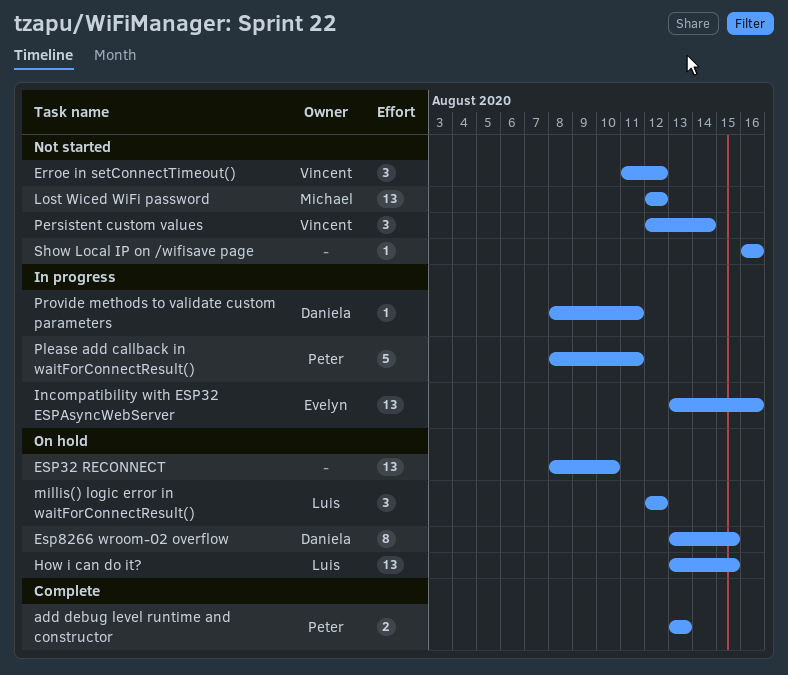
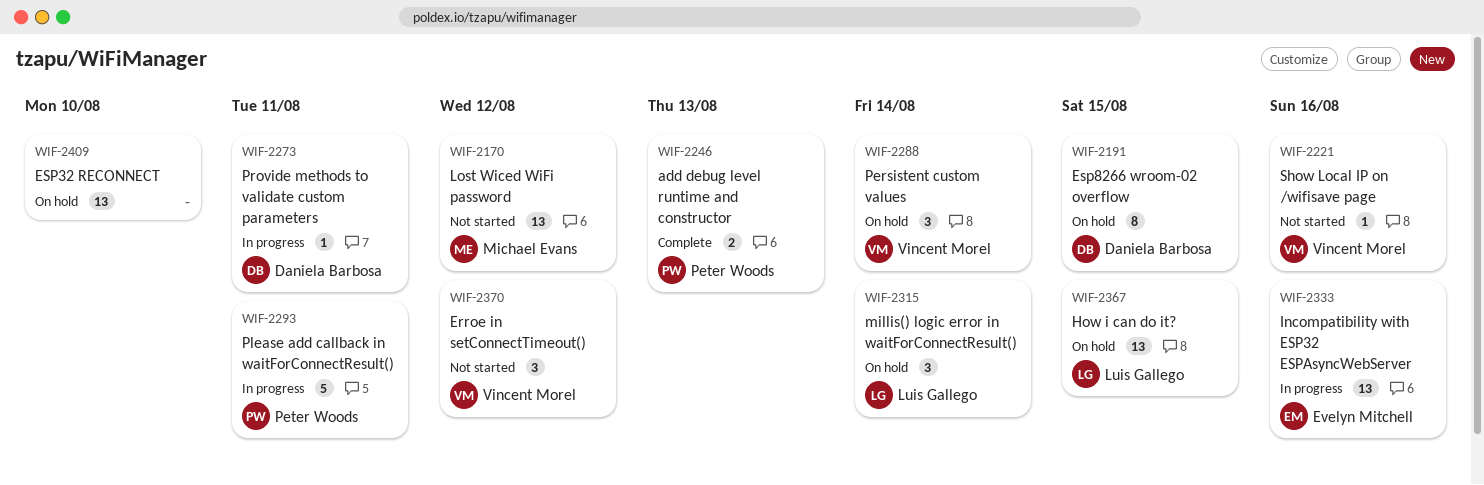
millis() logic error in waitForConnectResult(), due: Aug 12 -> Aug 14
Persistent custom values, status: Not started -> On hold
Show Local IP on /wifisave page, owner: none -> Vincent Morel

